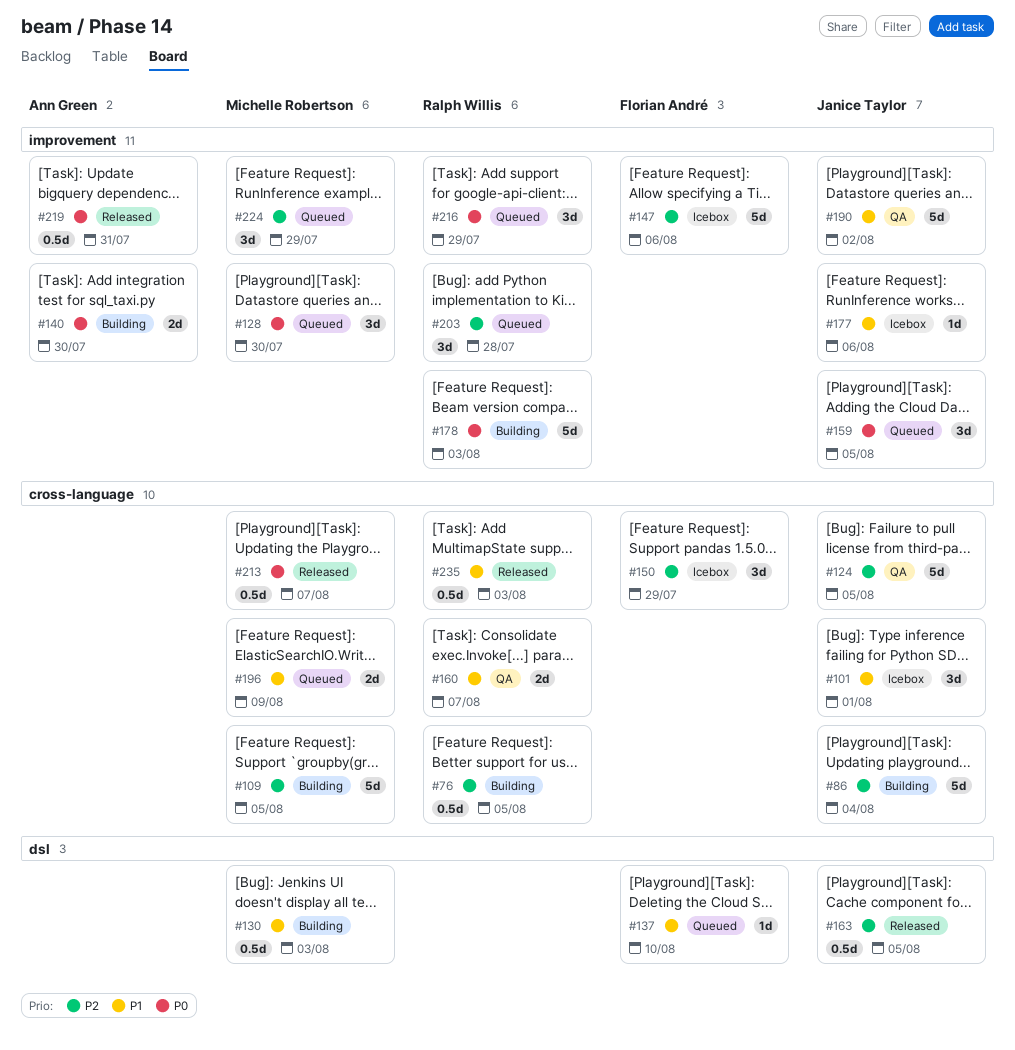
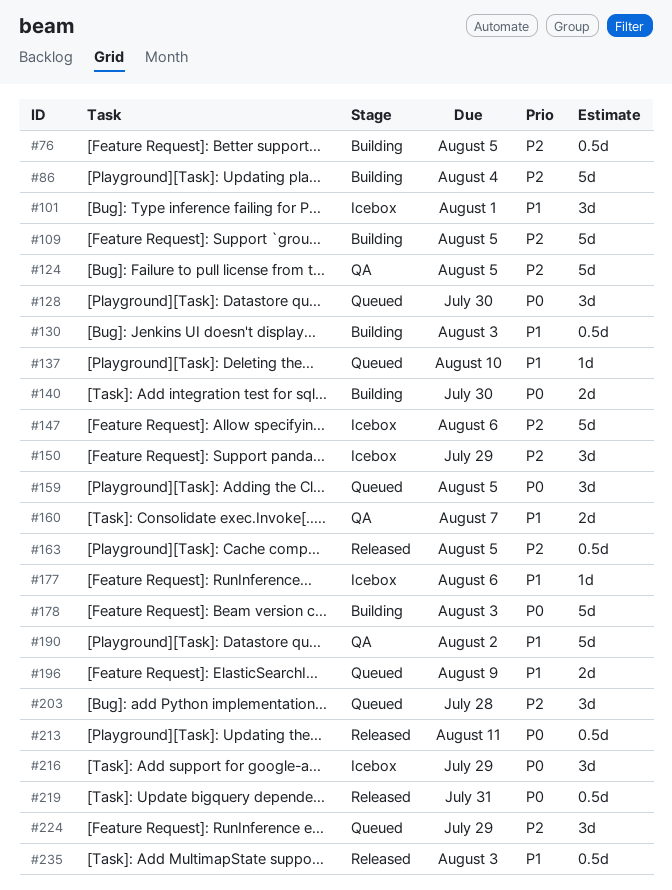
#213, due: Aug 7 -> Aug 11
#216, status: Queued -> Icebox

